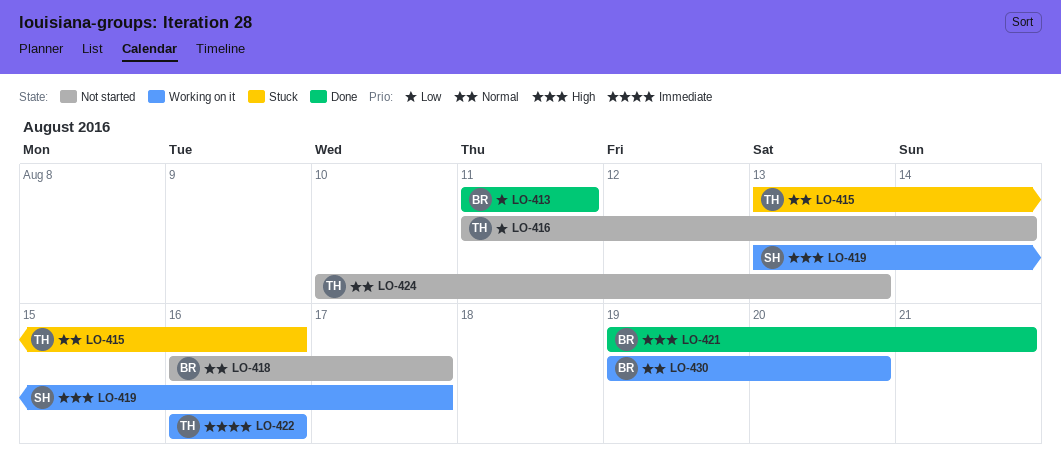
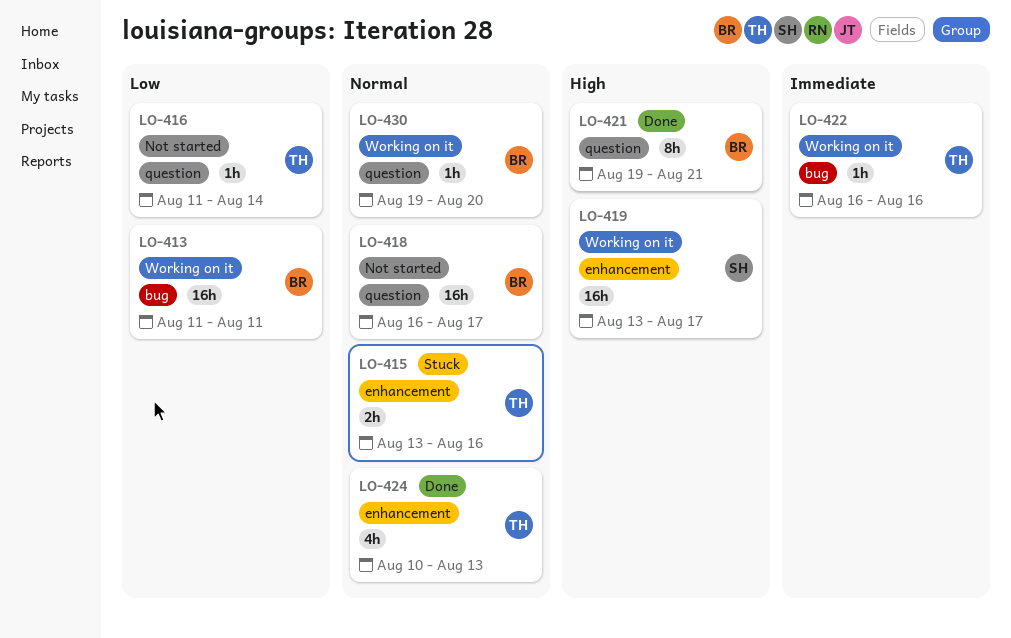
LO-413, status: Done -> Working on it
LO-424, status: Not started -> Done

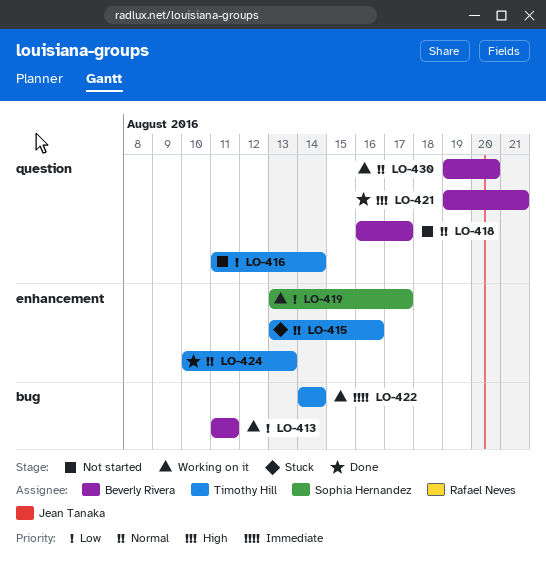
LO-419, priority: High -> Low
LO-422, start: Aug 16 -> Aug 14
LO-422, due: Aug 16 -> Aug 14

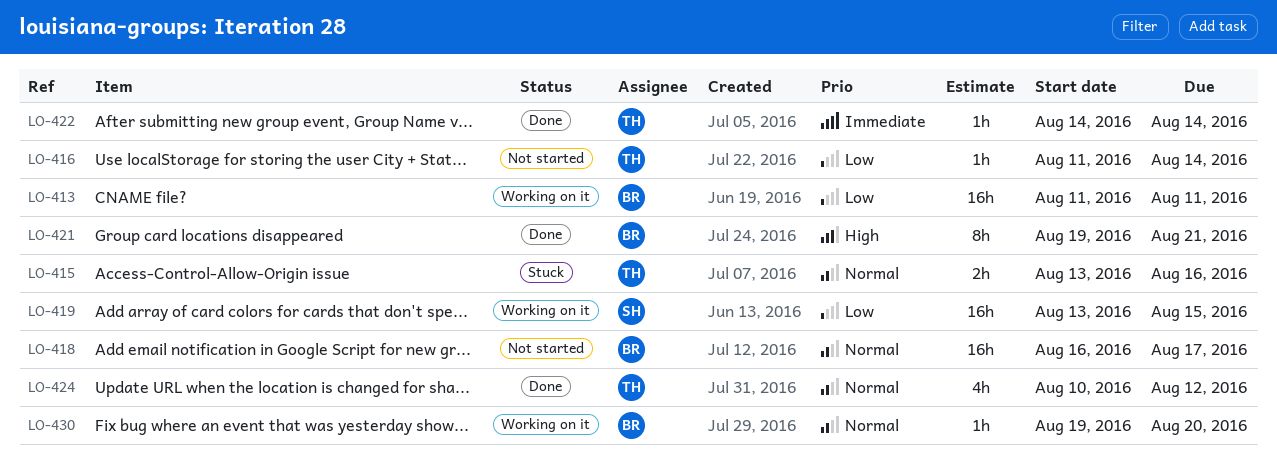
LO-419, due: Aug 17 -> Aug 15
LO-422, status: Working on it -> Done
LO-424, due: Aug 13 -> Aug 12

